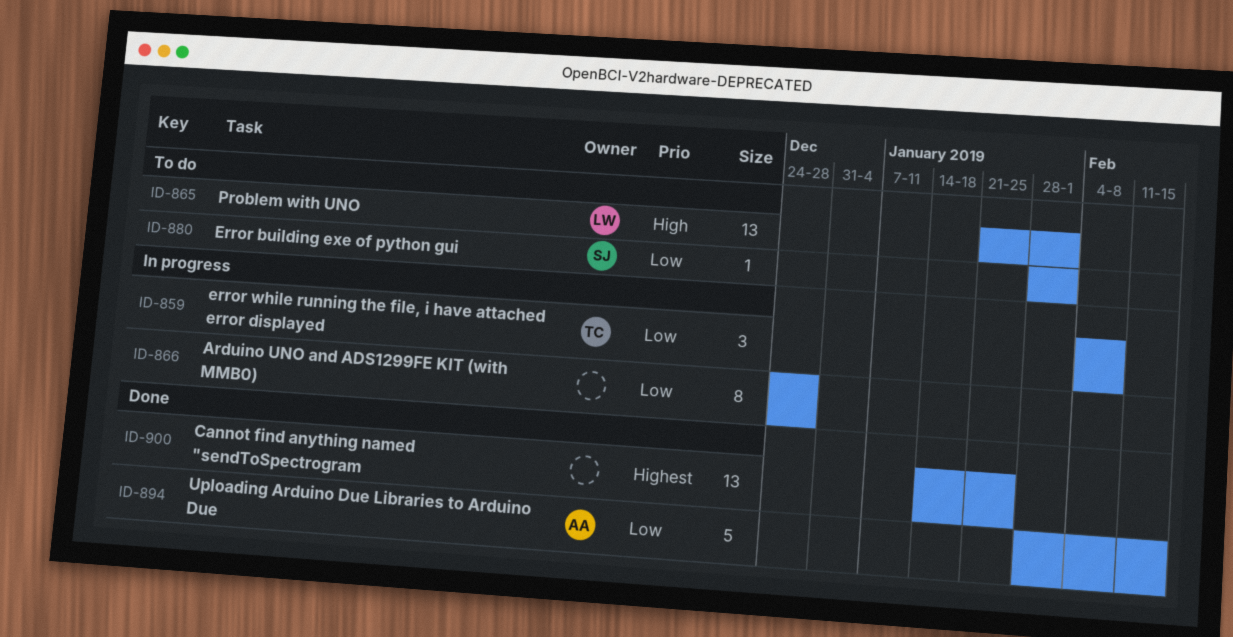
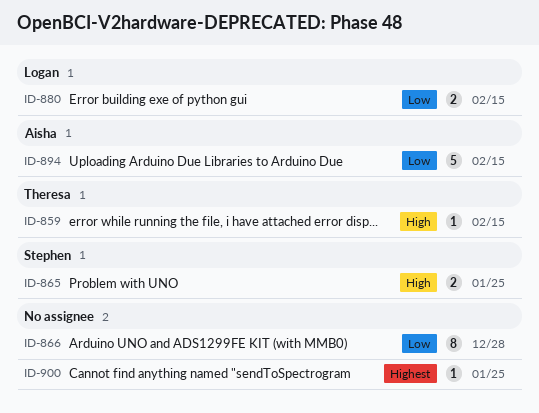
ID-859, priority: Low -> High
ID-859, estimate: 3 -> 1
ID-859, due: Feb 8 -> Feb 15
ID-865, owner: Logan -> Stephen
ID-865, estimate: 13 -> 2
ID-865, due: Feb 1 -> Jan 25
ID-880, owner: Stephen -> Logan
ID-880, estimate: 1 -> 2
ID-880, due: Feb 1 -> Feb 15
ID-900, estimate: 13 -> 1

